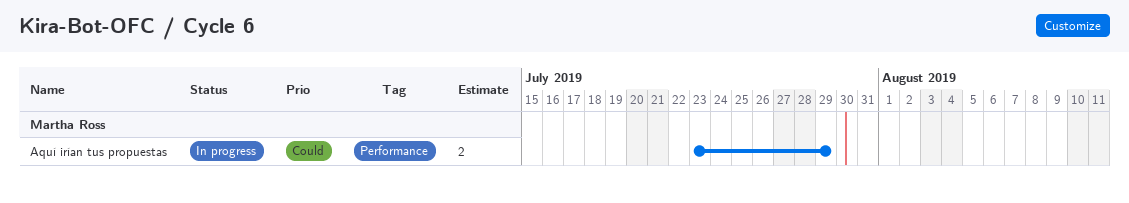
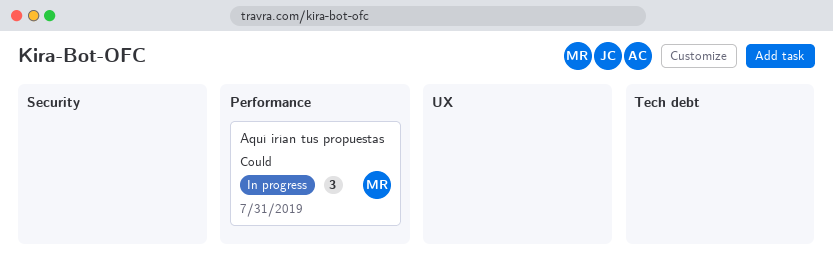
Aquí irían tus propuestas, estimate: 2 -> 3
Aquí irían tus propuestas, due: Jul 29 -> Jul 31

